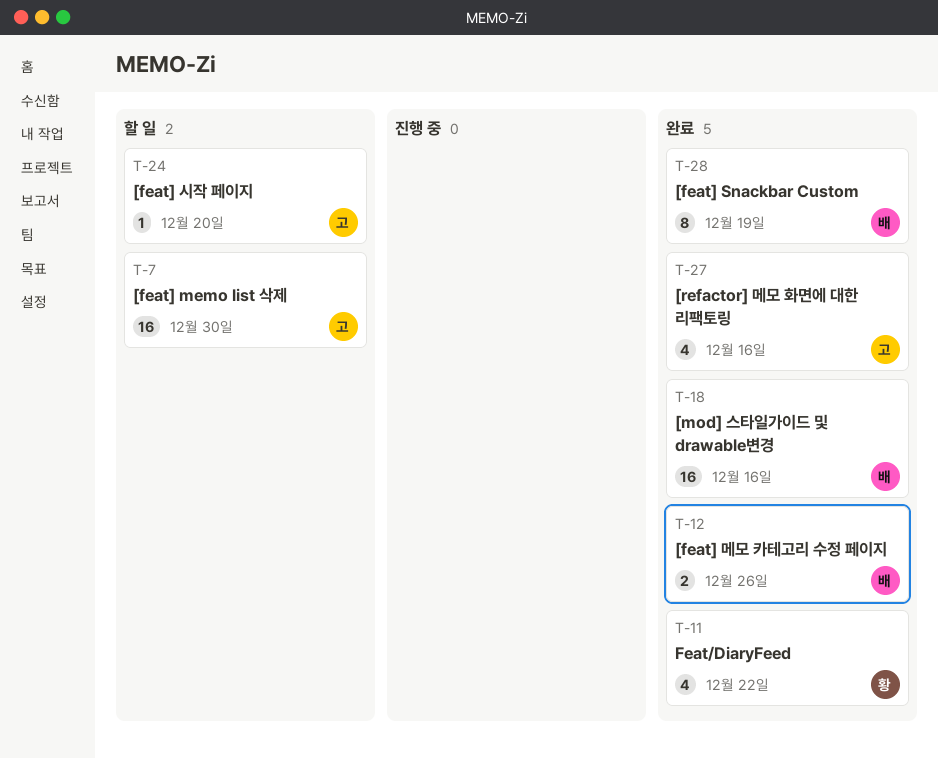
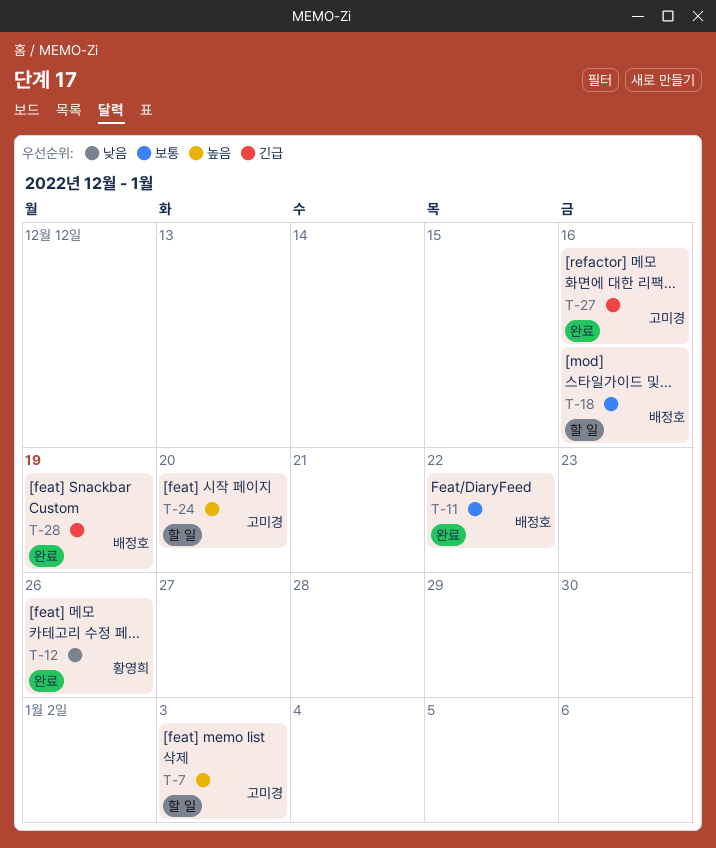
T-7, due: Dec 30 -> Jan 3
T-11, owner: 황영희 -> 배정호
T-12, owner: 배정호 -> 황영희
T-18, status: 완료 -> 할 일

